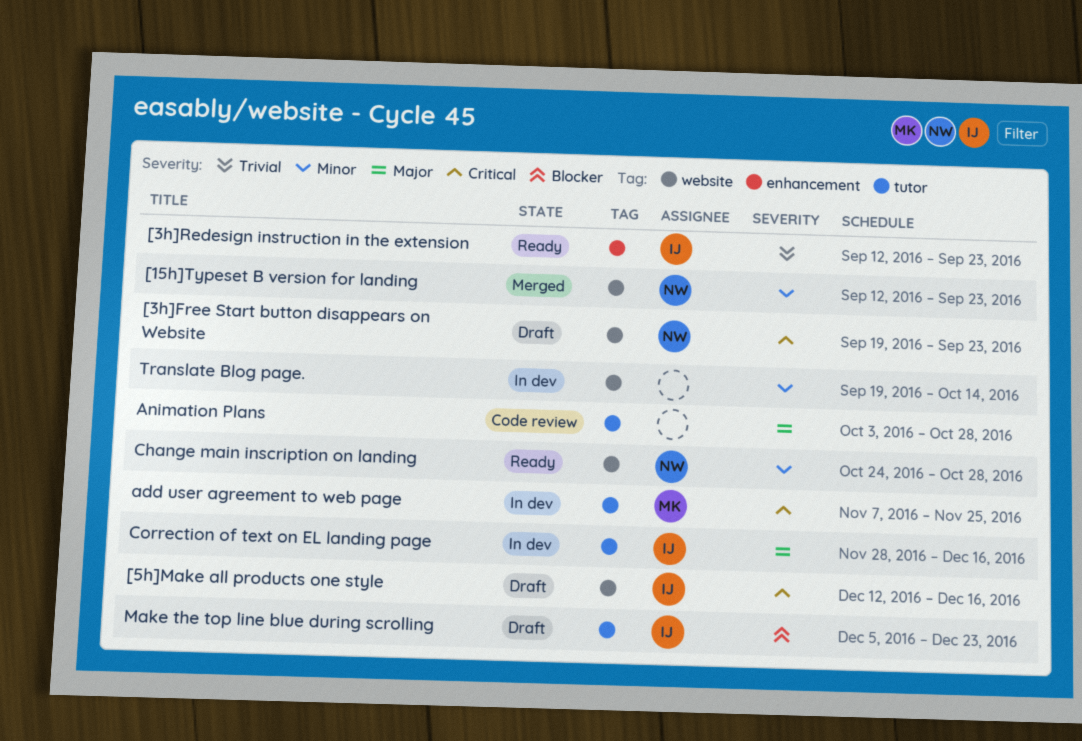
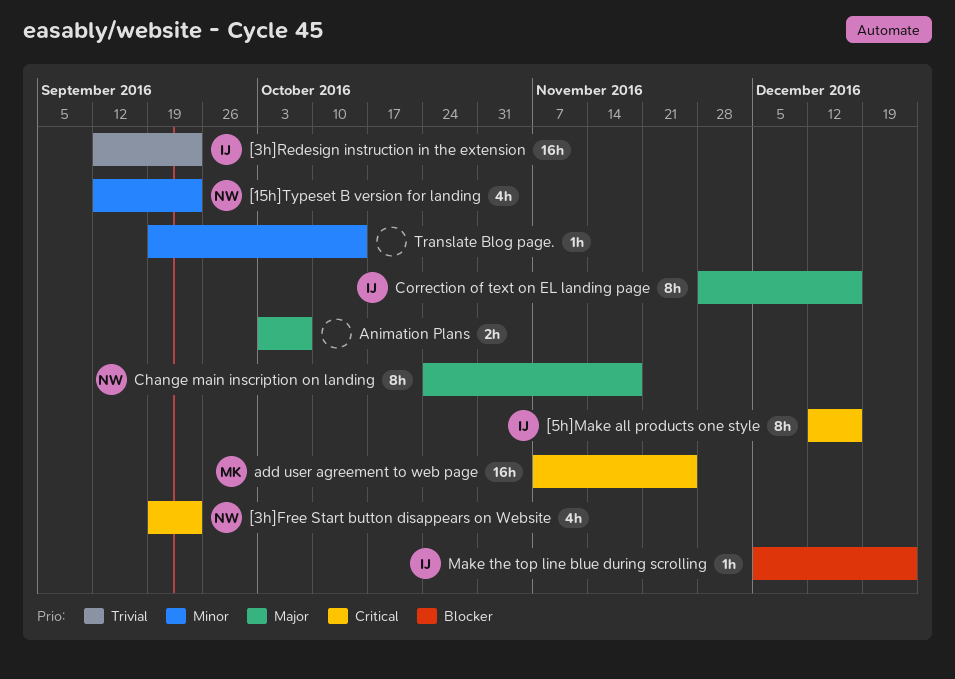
Animation Plans, due: Oct 28 -> Oct 7
Change main inscription on landing, priority: Minor -> Major
Change main inscription on landing, due: Oct 28 -> Nov 18

